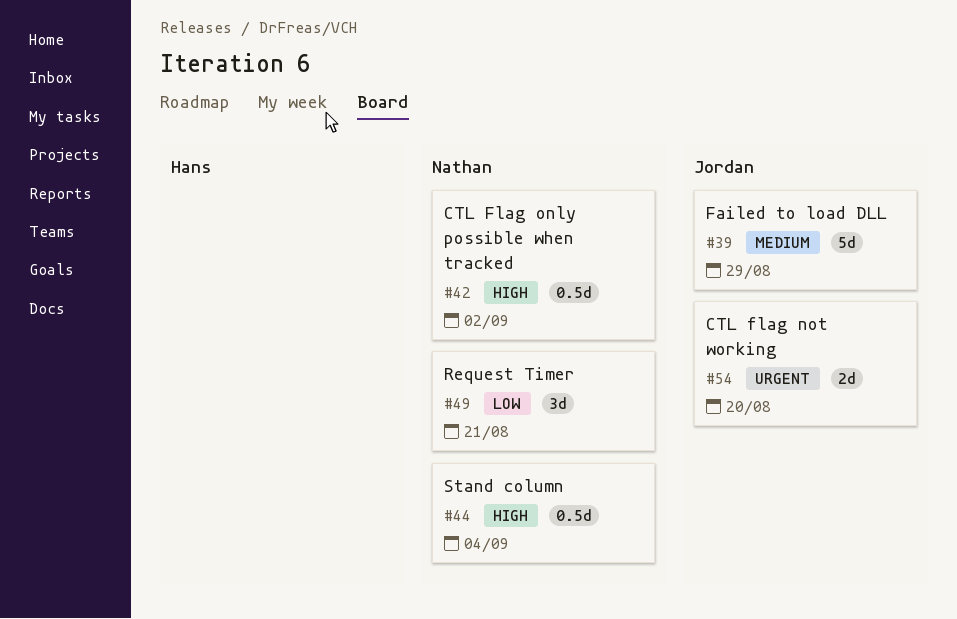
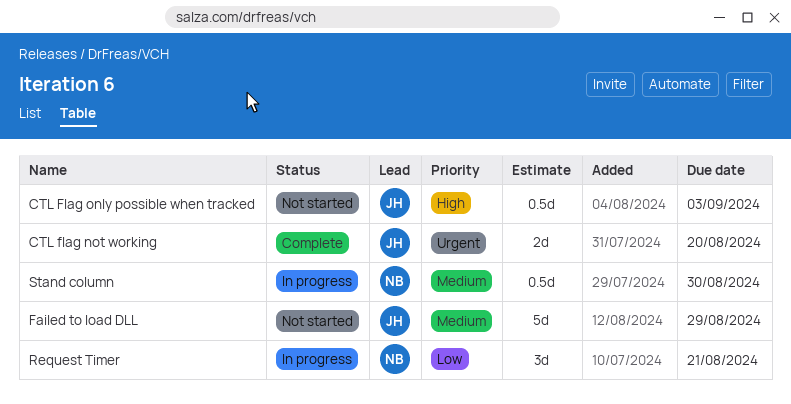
CTL Flag only possible when tracked, owner: Nathan -> Jordan
CTL Flag only possible when tracked, due: Sep 2 -> Sep 3
Stand column, priority: High -> Medium
Stand column, due: Sep 4 -> Aug 30

